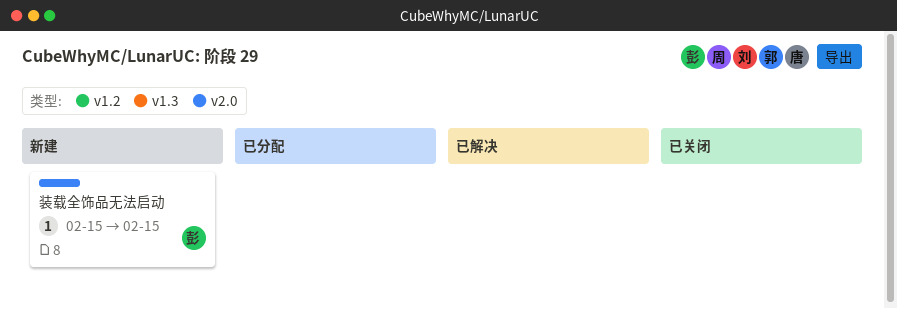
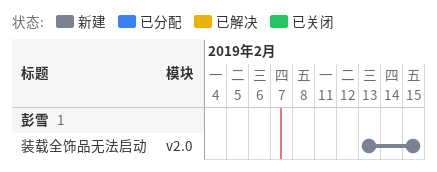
装载全饰品无法启动, start: Feb 15 -> Feb 13

